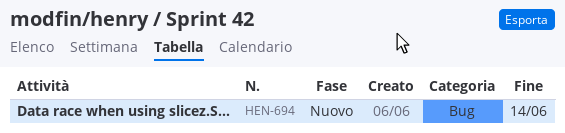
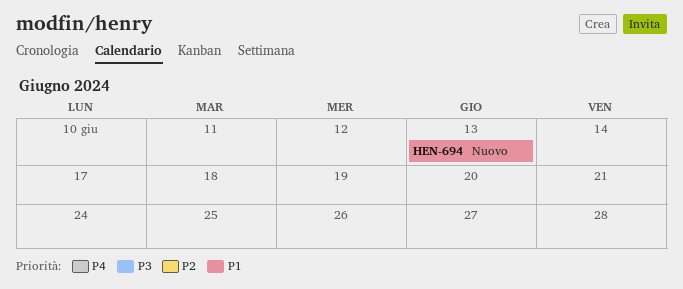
HEN-694, due: Jun 14 -> Jun 13

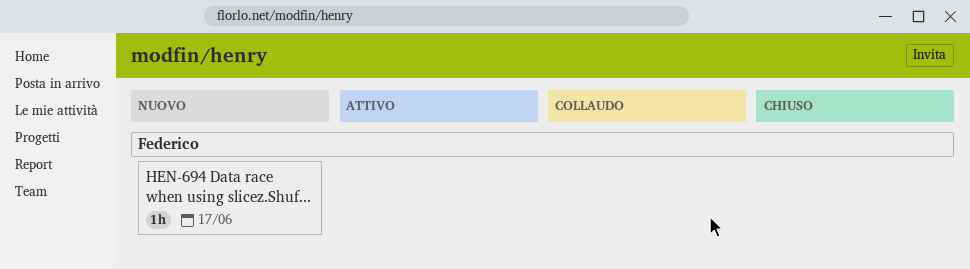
HEN-694, due: Jun 13 -> Jun 17

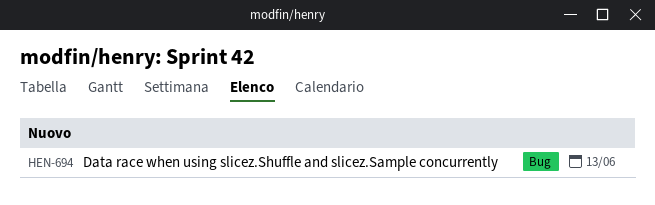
HEN-694, due: Jun 17 -> Jun 13

